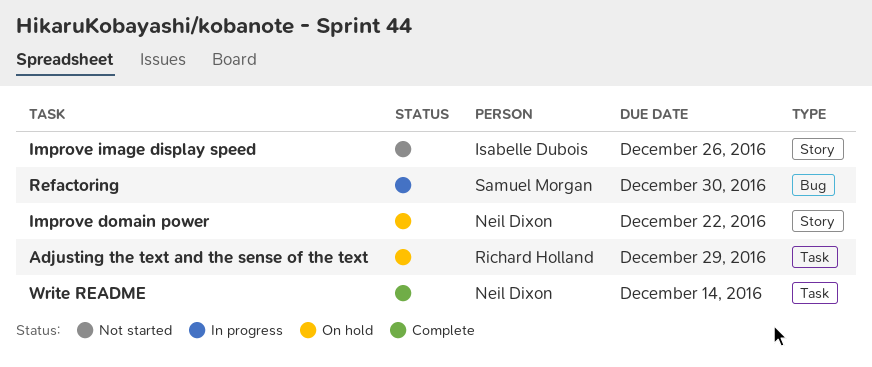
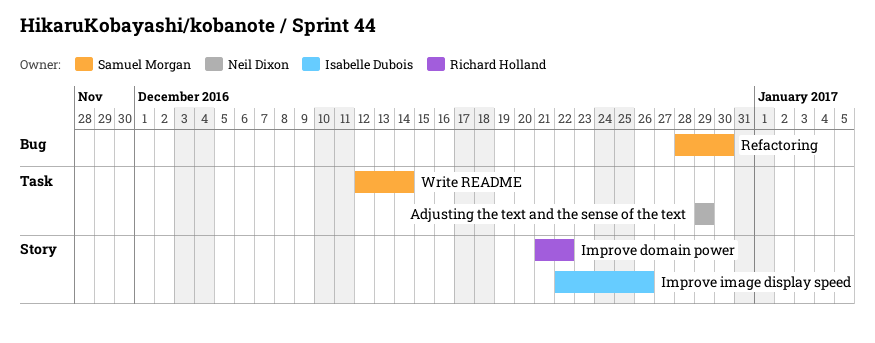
Adjusting the text and the sense of the text, owner: Richard Holland -> Neil Dixon
Improve domain power, owner: Neil Dixon -> Richard Holland
Write README, owner: Neil Dixon -> Samuel Morgan

